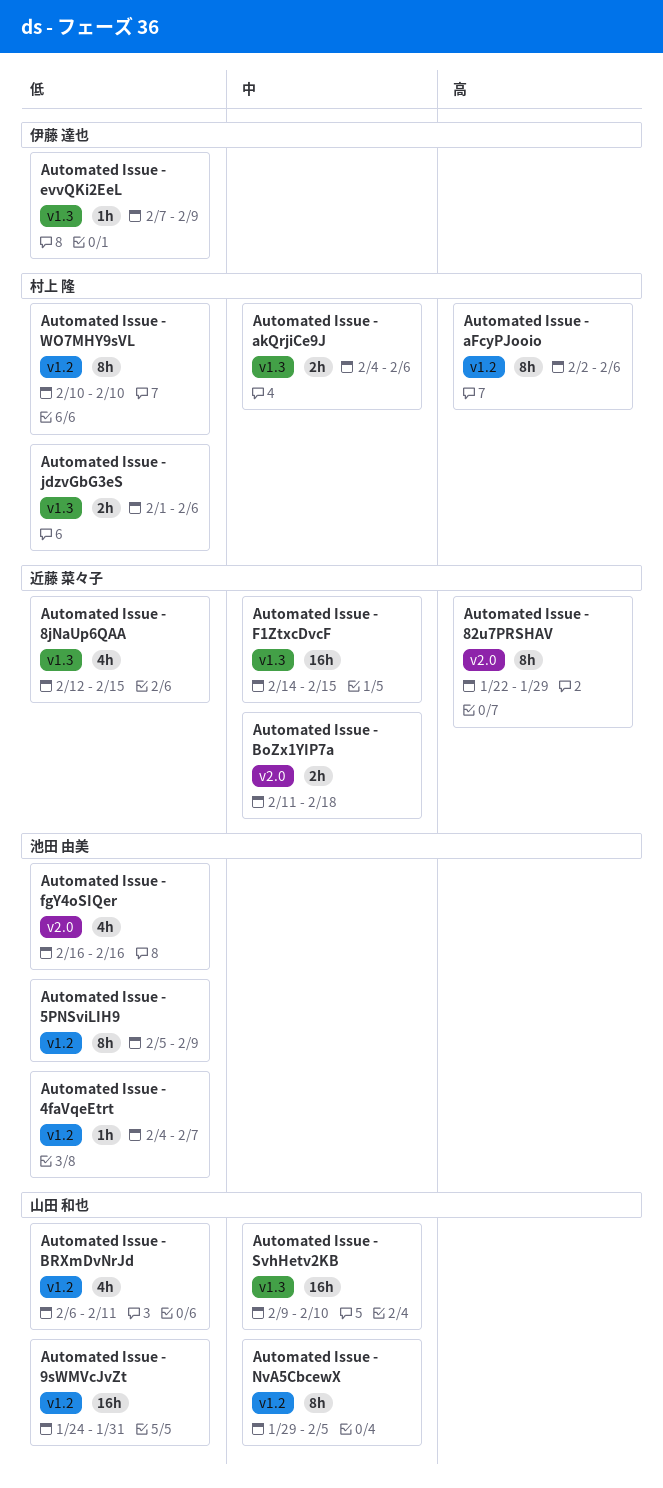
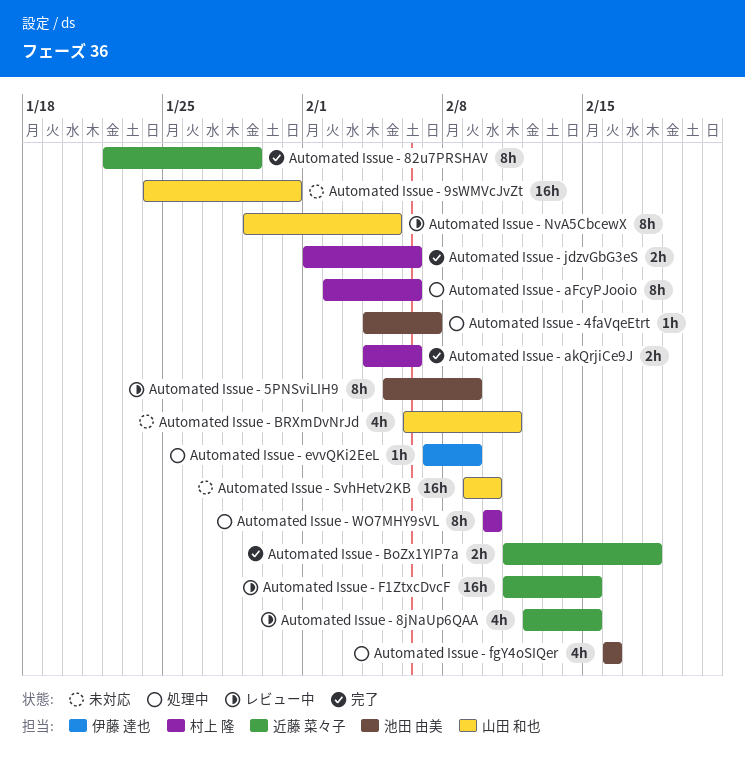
Automated Issue - F1ZtxcDvcF, start: Feb 14 -> Feb 11

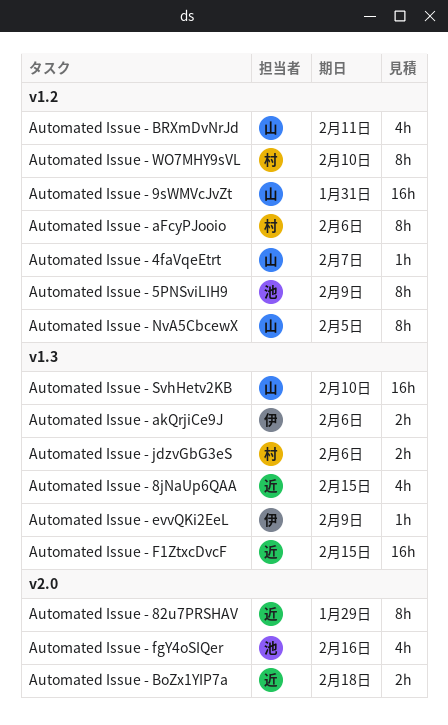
Automated Issue - 4faVqeEtrt, owner: 池田 由美 -> 山田 和也
Automated Issue - akQrjiCe9J, owner: 村上 隆 -> 伊藤 達也

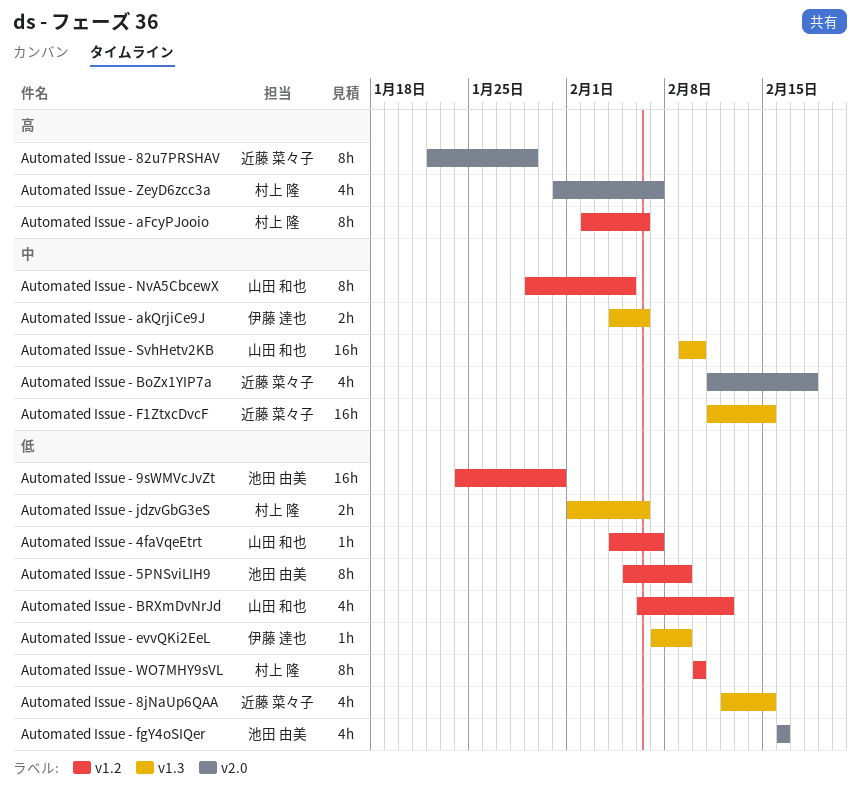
Automated Issue - 9sWMVcJvZt, owner: 山田 和也 -> 池田 由美
Automated Issue - BoZx1YIP7a, estimate: 2h -> 4h
Automated Issue - BRXmDvNrJd, due: Feb 11 -> Feb 12
Automated Issue - ZeyD6zcc3a: none -> present

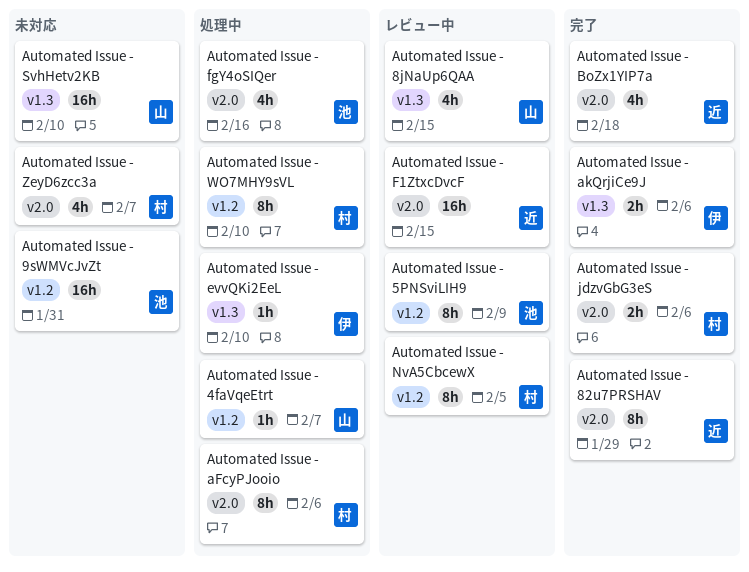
Automated Issue - 8jNaUp6QAA, owner: 近藤 菜々子 -> 山田 和也
Automated Issue - aFcyPJooio, label: v1.2 -> v2.0
Automated Issue - BRXmDvNrJd: present -> none
Automated Issue - evvQKi2EeL, due: Feb 9 -> Feb 10
Automated Issue - F1ZtxcDvcF, label: v1.3 -> v2.0
Automated Issue - jdzvGbG3eS, label: v1.3 -> v2.0
Automated Issue - NvA5CbcewX, owner: 山田 和也 -> 村上 隆

